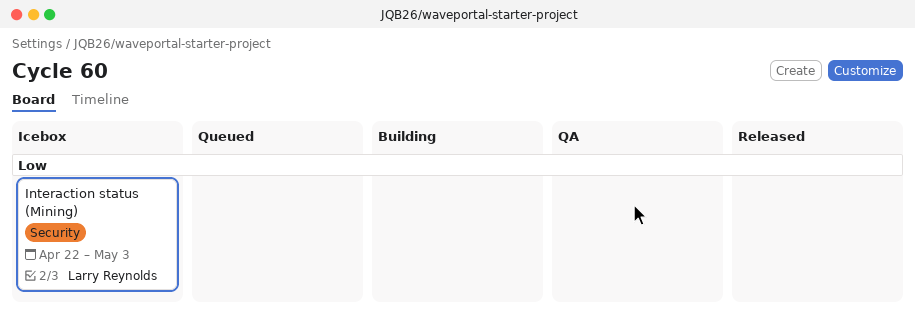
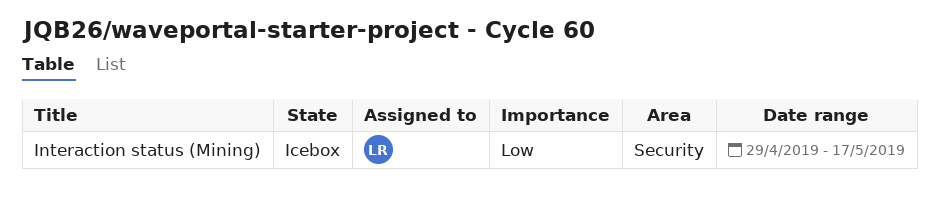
Interaction status (Mining), start: Apr 22 -> Apr 29
Interaction status (Mining), due: May 3 -> May 17

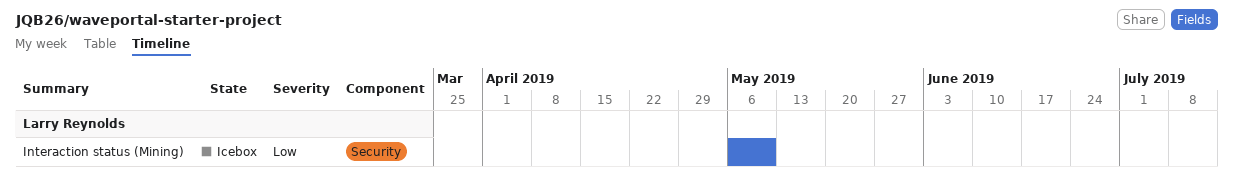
Interaction status (Mining), start: Apr 29 -> May 6
Interaction status (Mining), due: May 17 -> May 10

